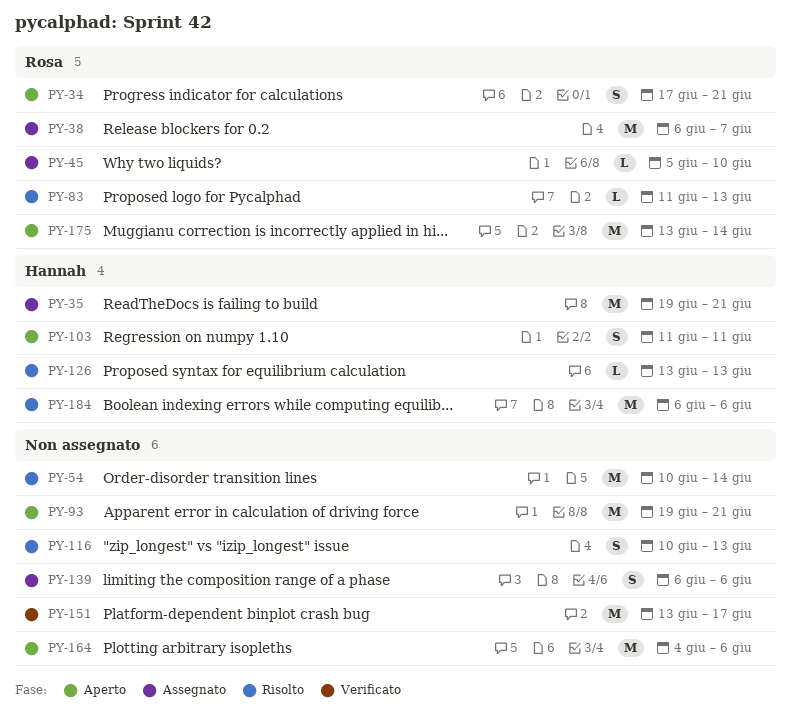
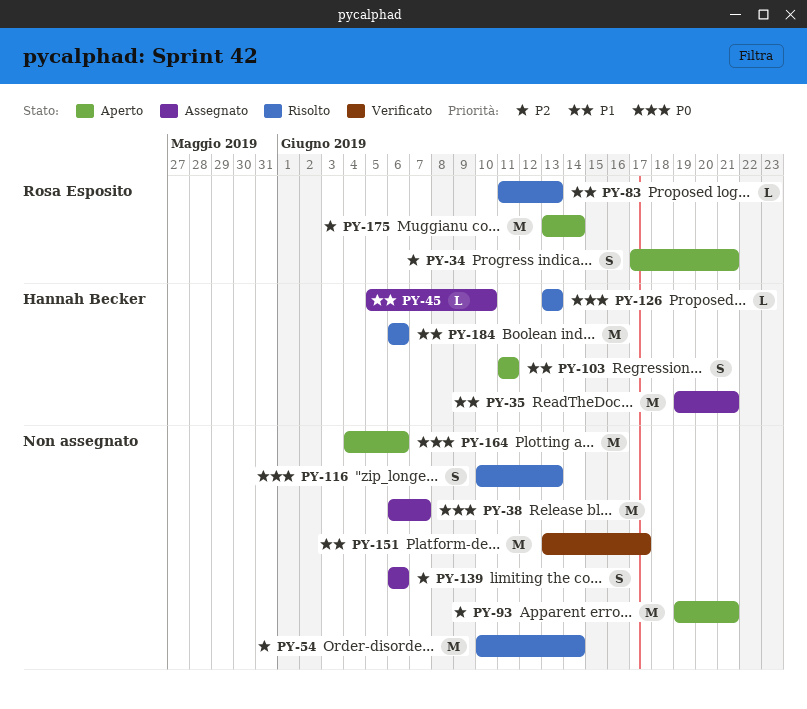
PY-38, owner: Rosa Esposito -> none
PY-45, owner: Rosa Esposito -> Hannah Becker

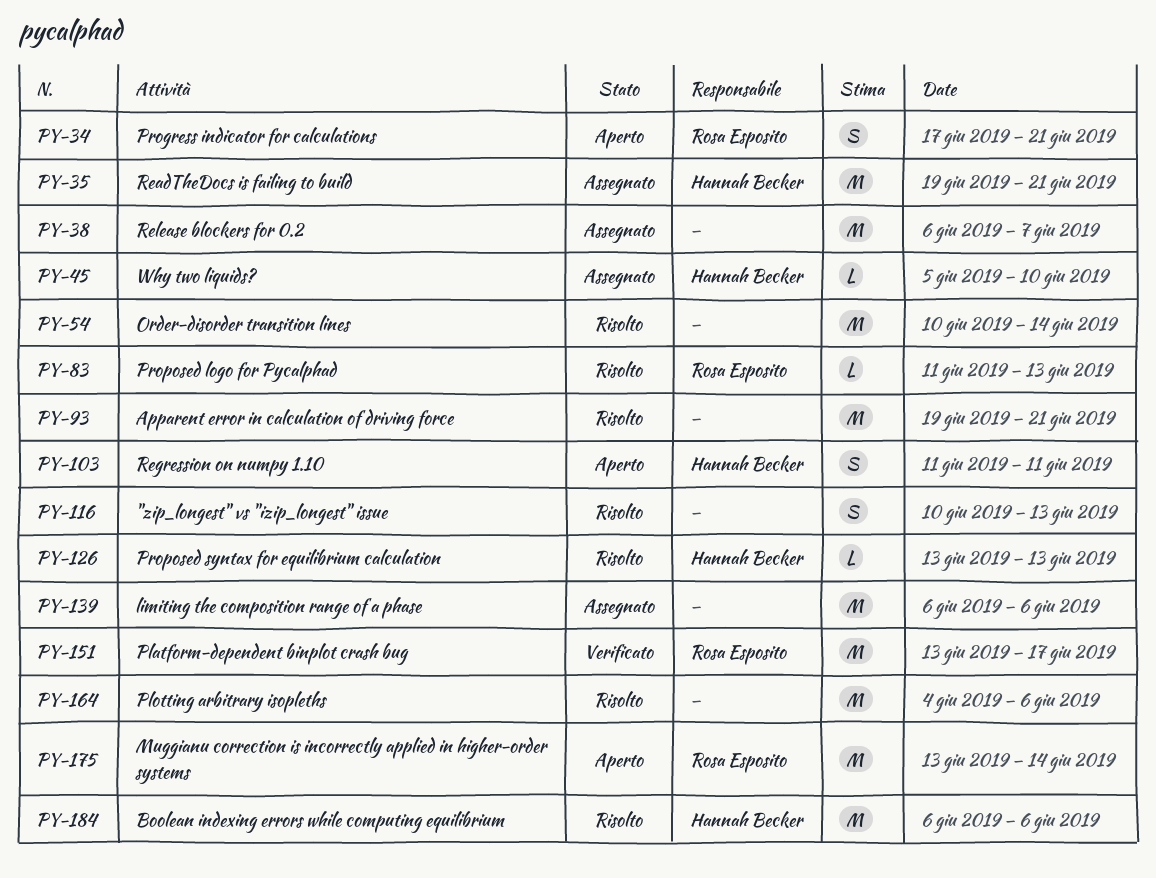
PY-93, status: Aperto -> Risolto
PY-139, estimate: S -> M
PY-151, owner: none -> Rosa Esposito
PY-164, status: Aperto -> Risolto

